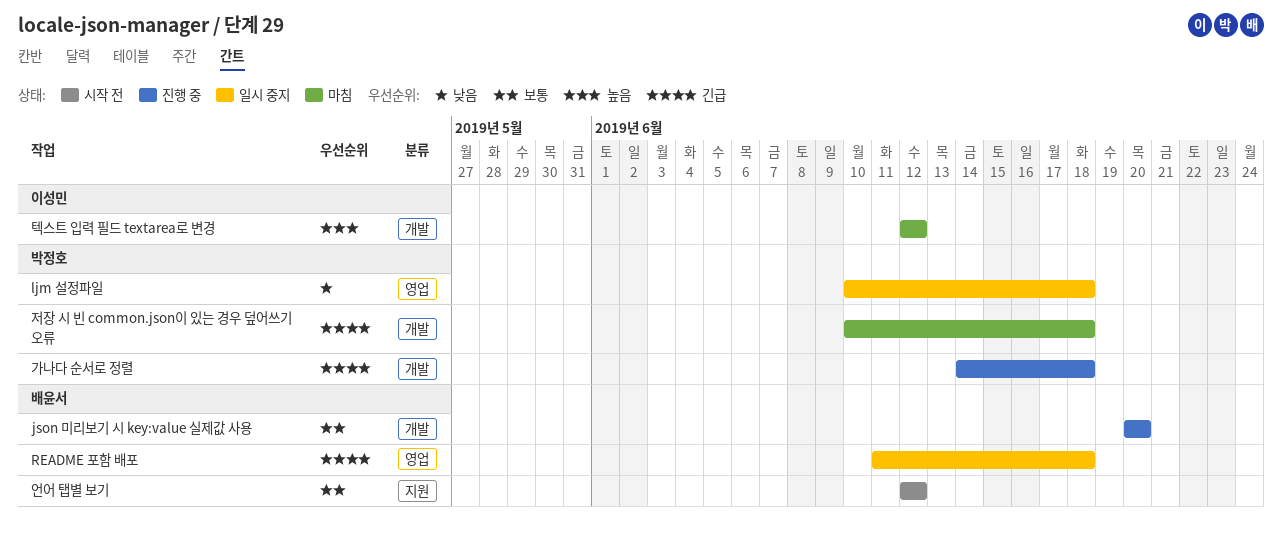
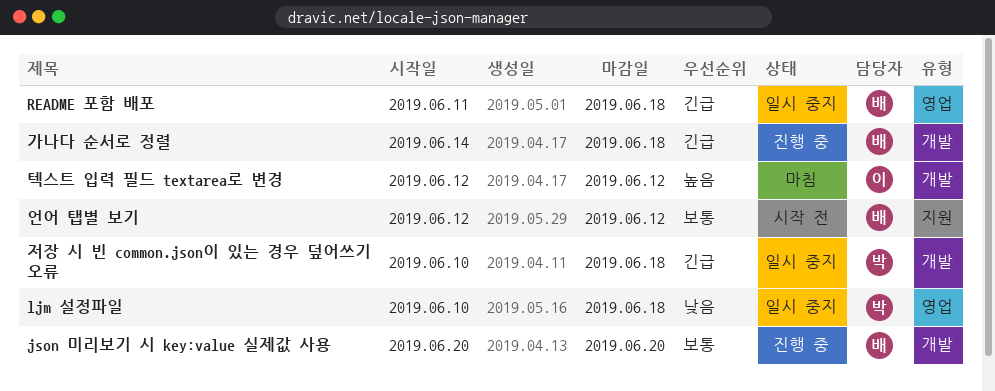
가나다 순서로 정렬, owner: 박정호 -> 배윤서
저장 시 빈 common.json이 있는 경우 덮어쓰기 오류, status: 마침 -> 일시 중지

